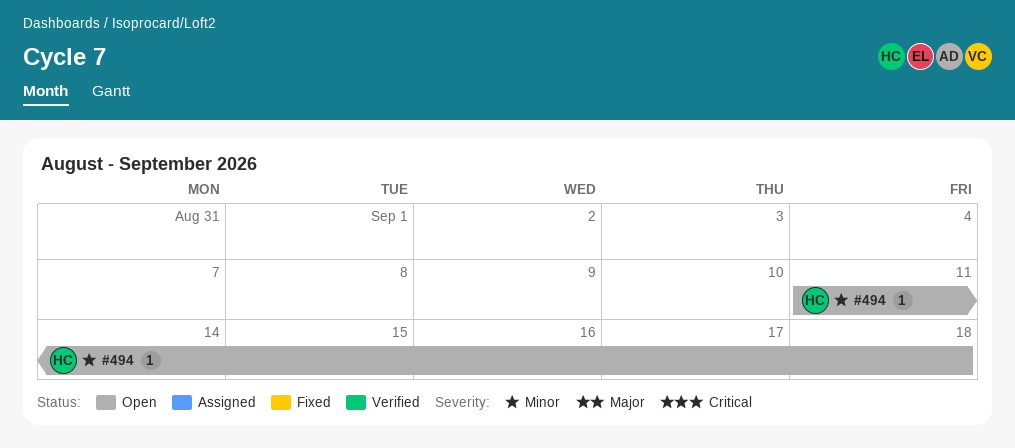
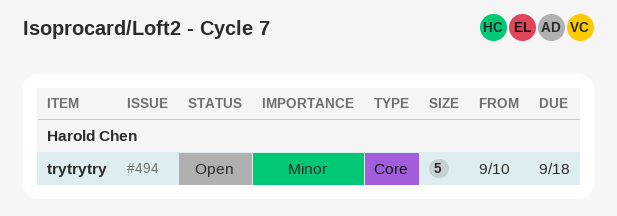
#494, estimate: 1 -> 5
#494, start: Sep 11 -> Sep 10

